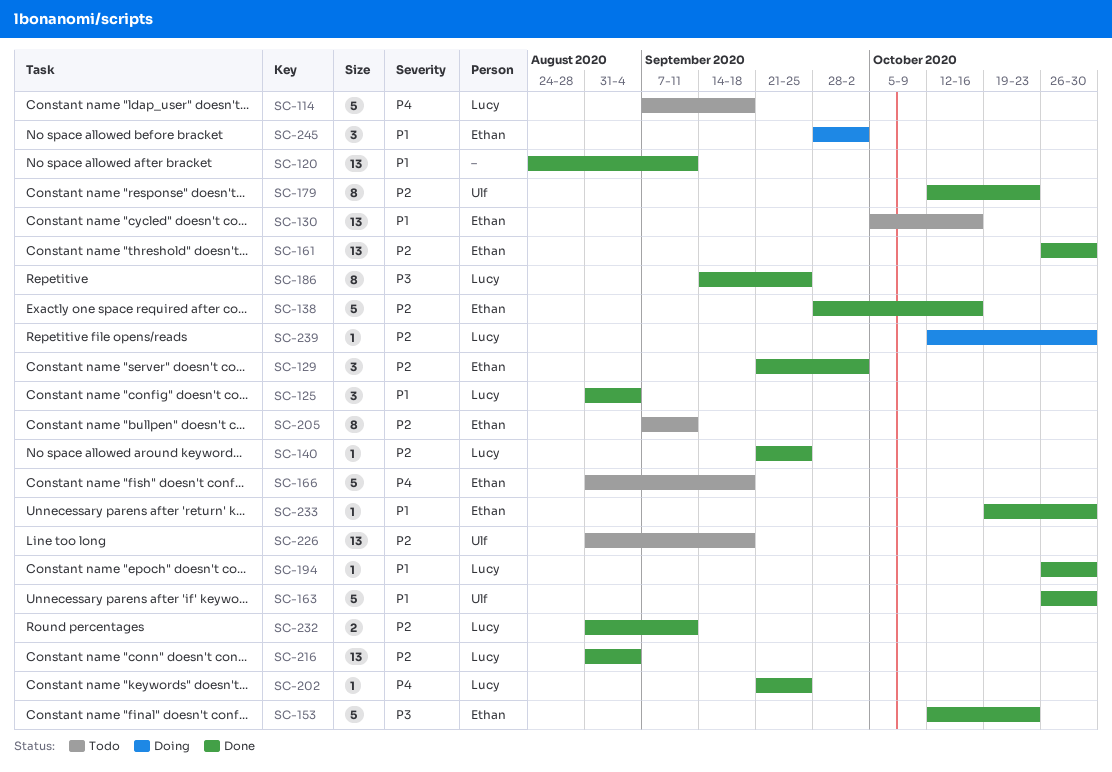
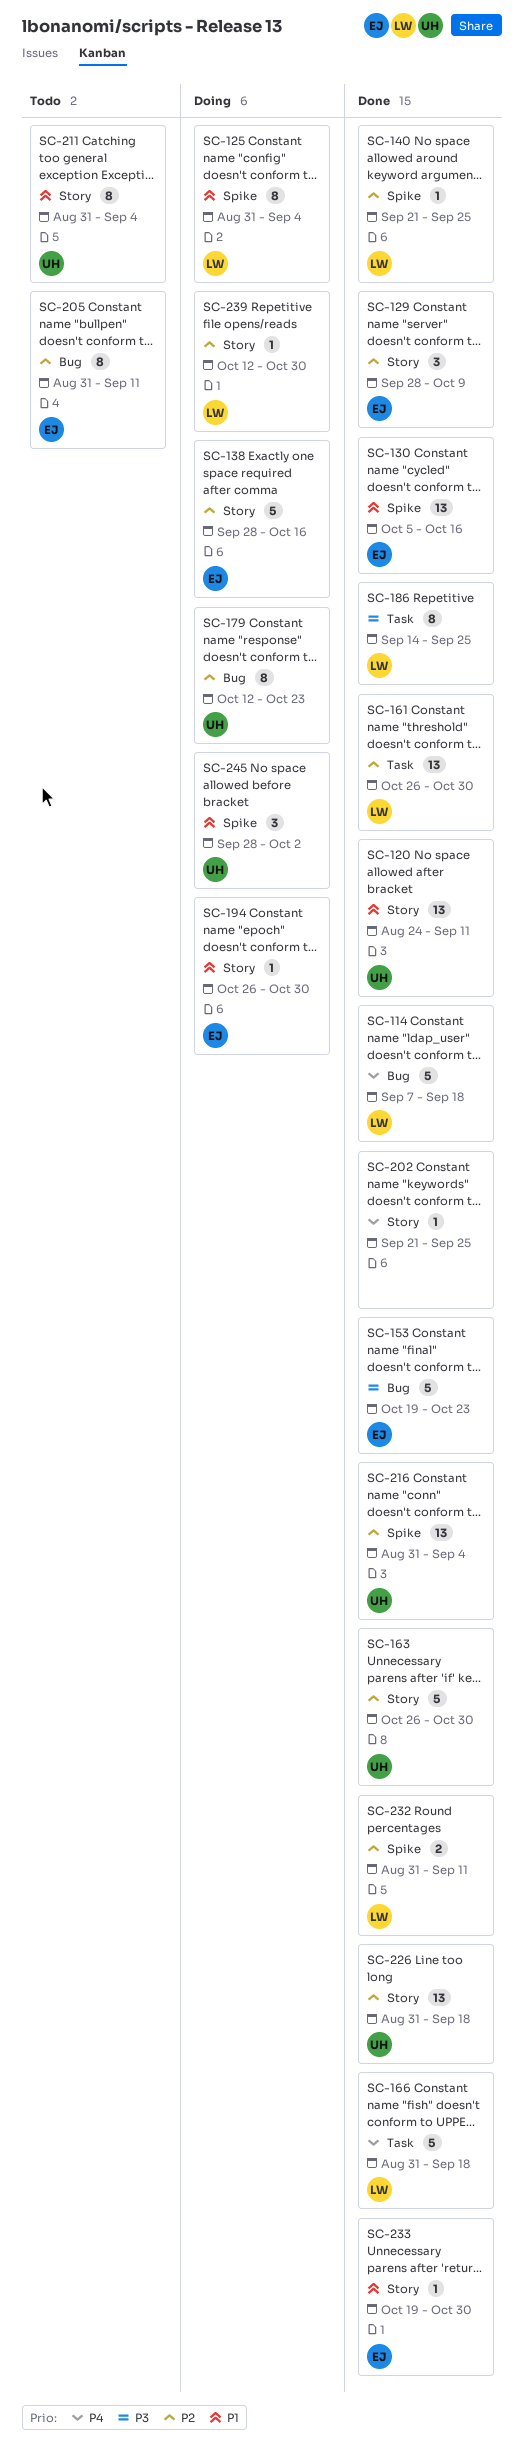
SC-114, status: Todo -> Done
SC-120, owner: none -> Ulf
SC-125, status: Done -> Doing
SC-125, estimate: 3 -> 8
SC-129, start: Sep 21 -> Sep 28
SC-129, due: Oct 2 -> Oct 9
SC-130, status: Todo -> Done
SC-138, status: Done -> Doing
SC-153, start: Oct 12 -> Oct 19
SC-161, owner: Ethan -> Lucy
SC-163, priority: P1 -> P2
SC-166, status: Todo -> Done
SC-166, owner: Ethan -> Lucy
SC-179, status: Done -> Doing
SC-194, status: Done -> Doing
SC-194, owner: Lucy -> Ethan
SC-202, owner: Lucy -> none
SC-205, start: Sep 7 -> Aug 31
SC-211: none -> present
SC-216, owner: Lucy -> Ulf
SC-226, status: Todo -> Done
SC-245, owner: Ethan -> Ulf

